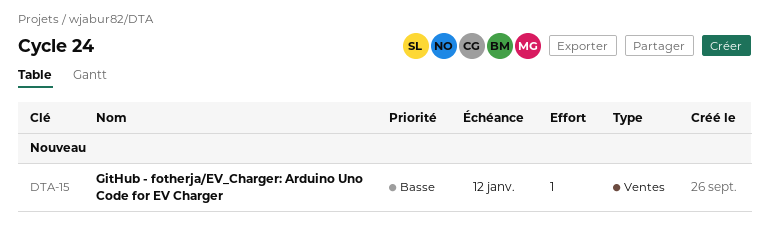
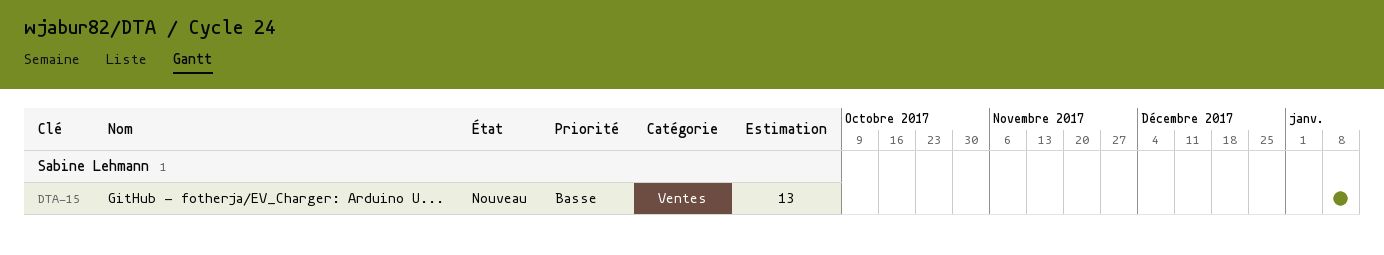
DTA-15, estimate: 1 -> 13

